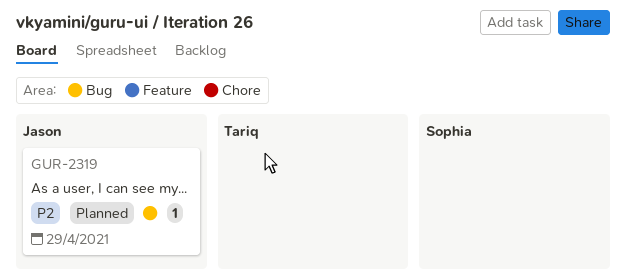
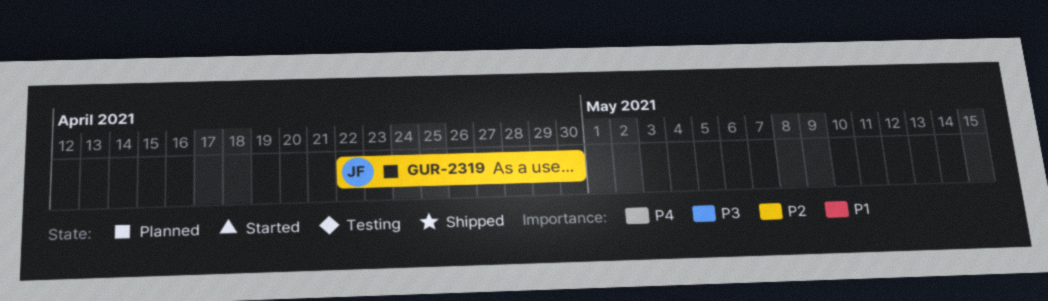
GUR-2319, due: Apr 29 -> Apr 30

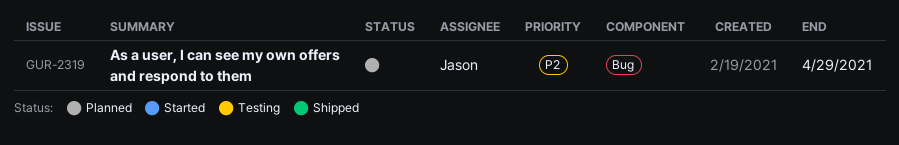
GUR-2319, due: Apr 30 -> Apr 29

